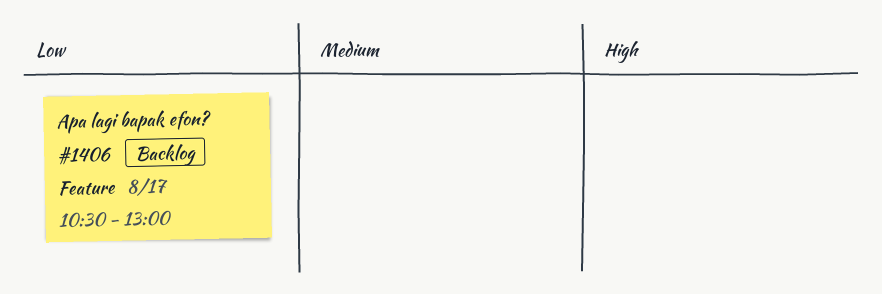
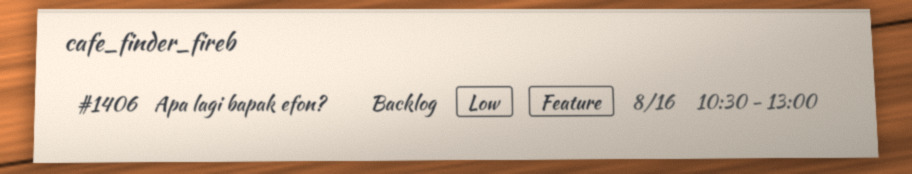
#1406, day: Aug 17 -> Aug 16

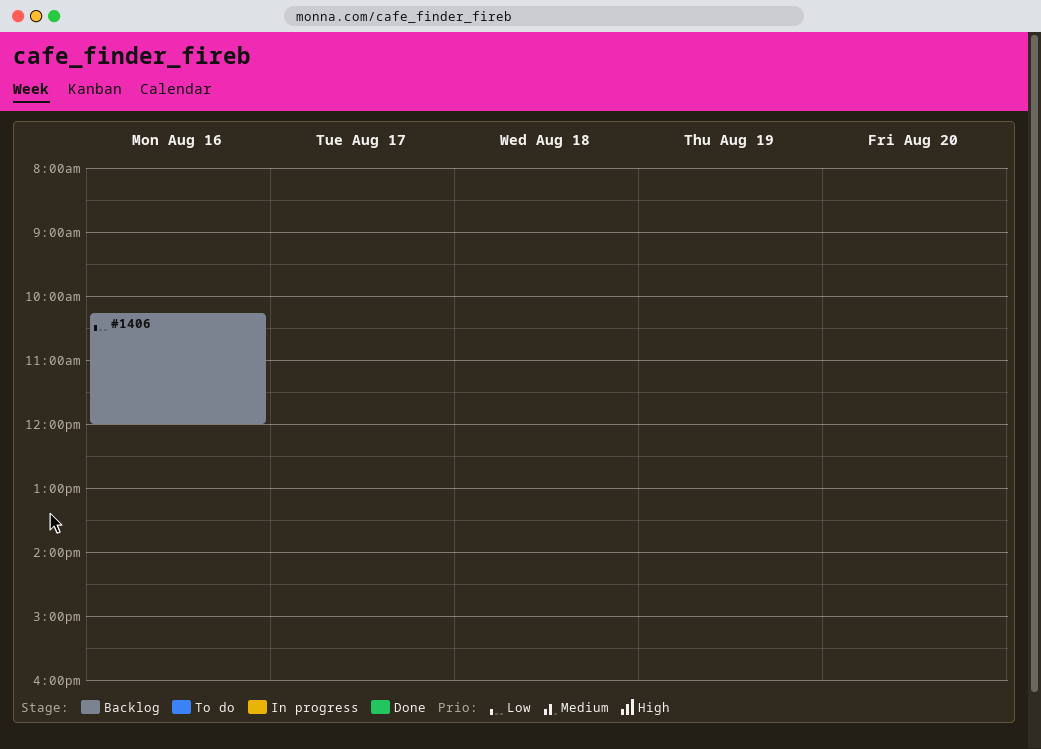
#1406, begins: 10:30 -> 10:15
#1406, ends: 13:00 -> 12:00

